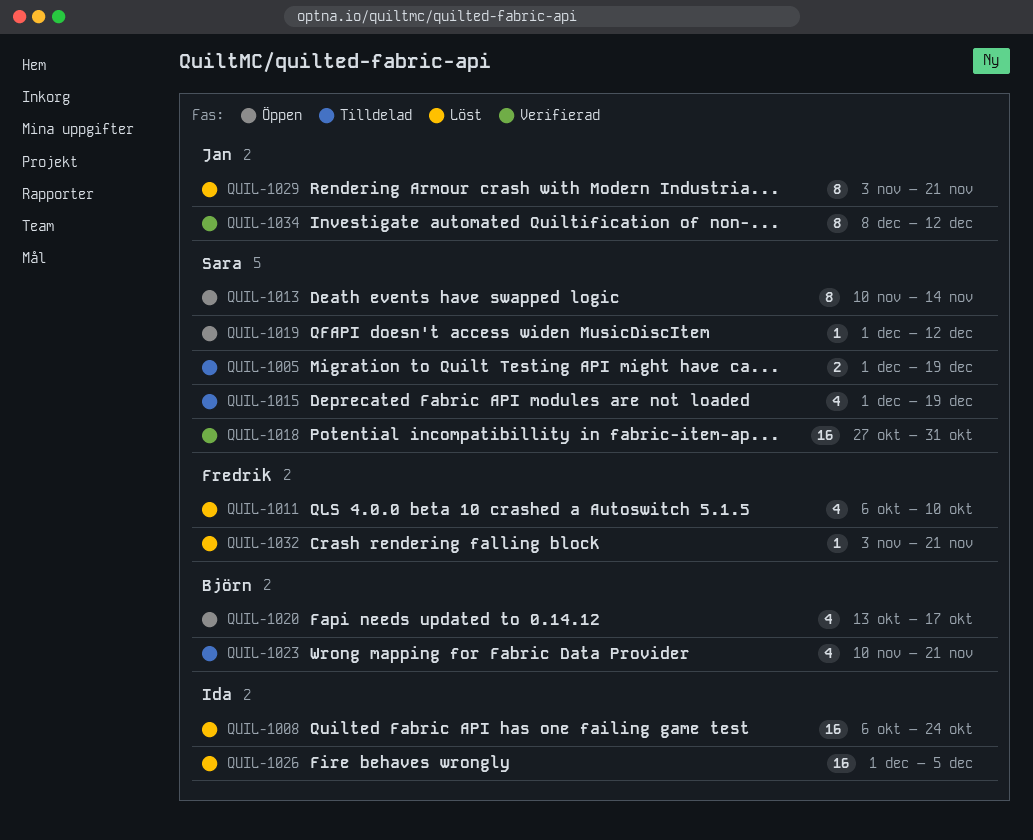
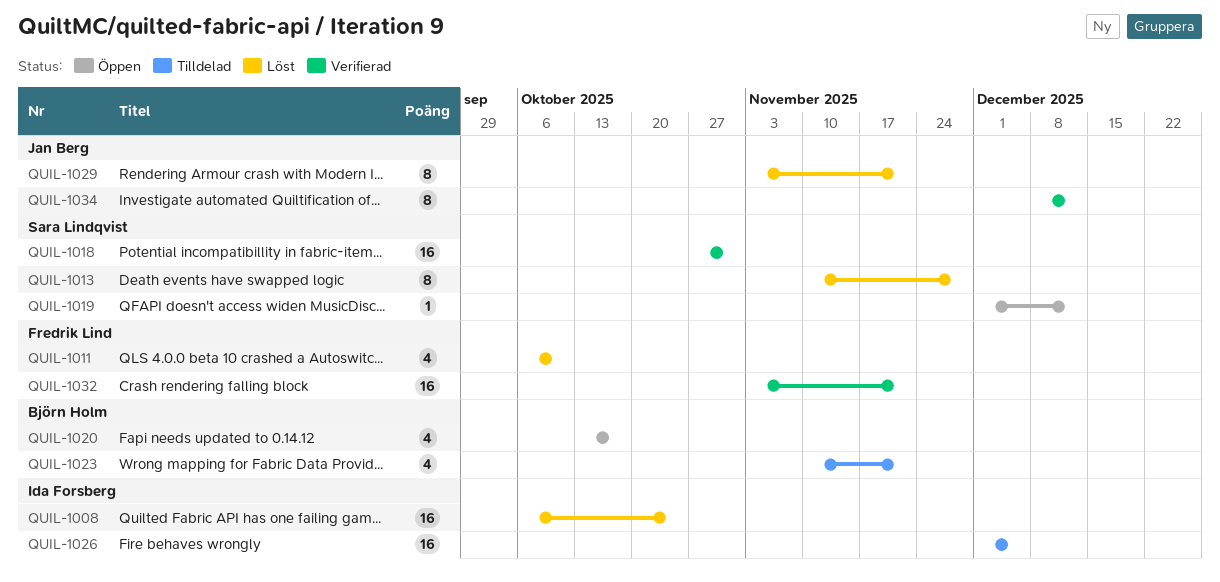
QUIL-1005: present -> none
QUIL-1013, status: Öppen -> Löst
QUIL-1013, due: Nov 14 -> Nov 28
QUIL-1015: present -> none
QUIL-1026, status: Löst -> Tilldelad
QUIL-1032, status: Löst -> Verifierad
QUIL-1032, estimate: 1 -> 16

